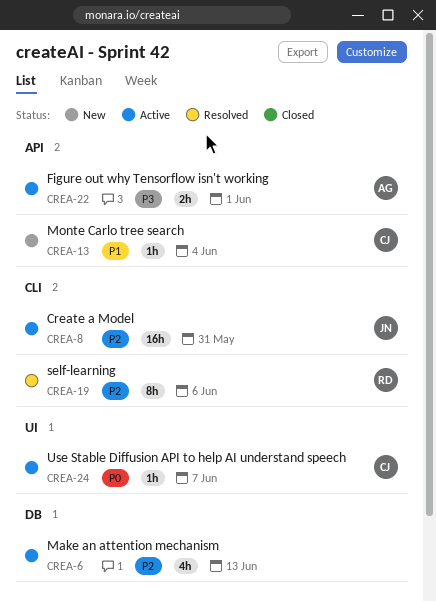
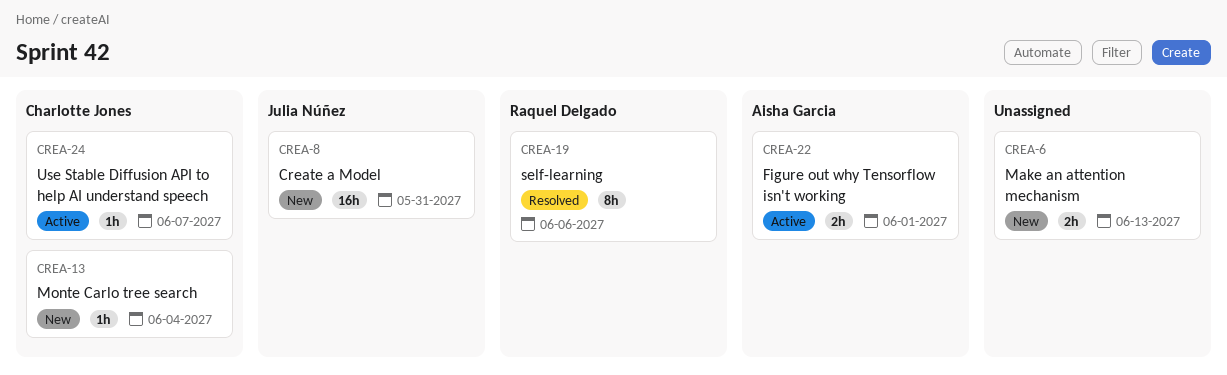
CREA-6, status: Active -> New
CREA-6, estimate: 4h -> 2h
CREA-8, status: Active -> New

